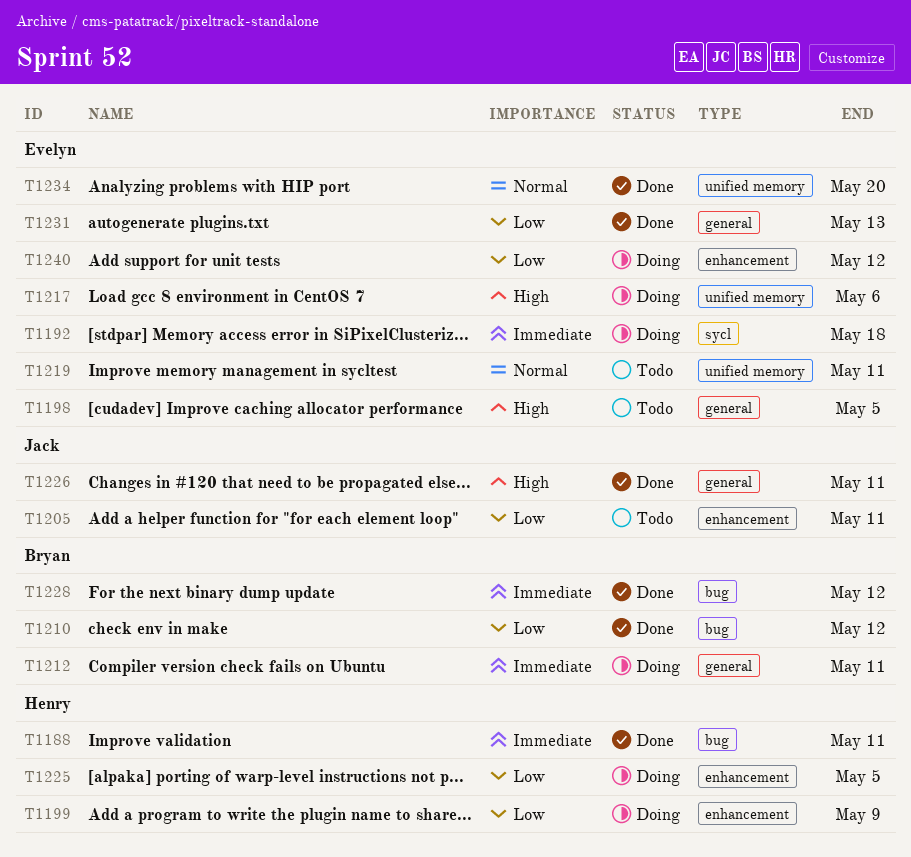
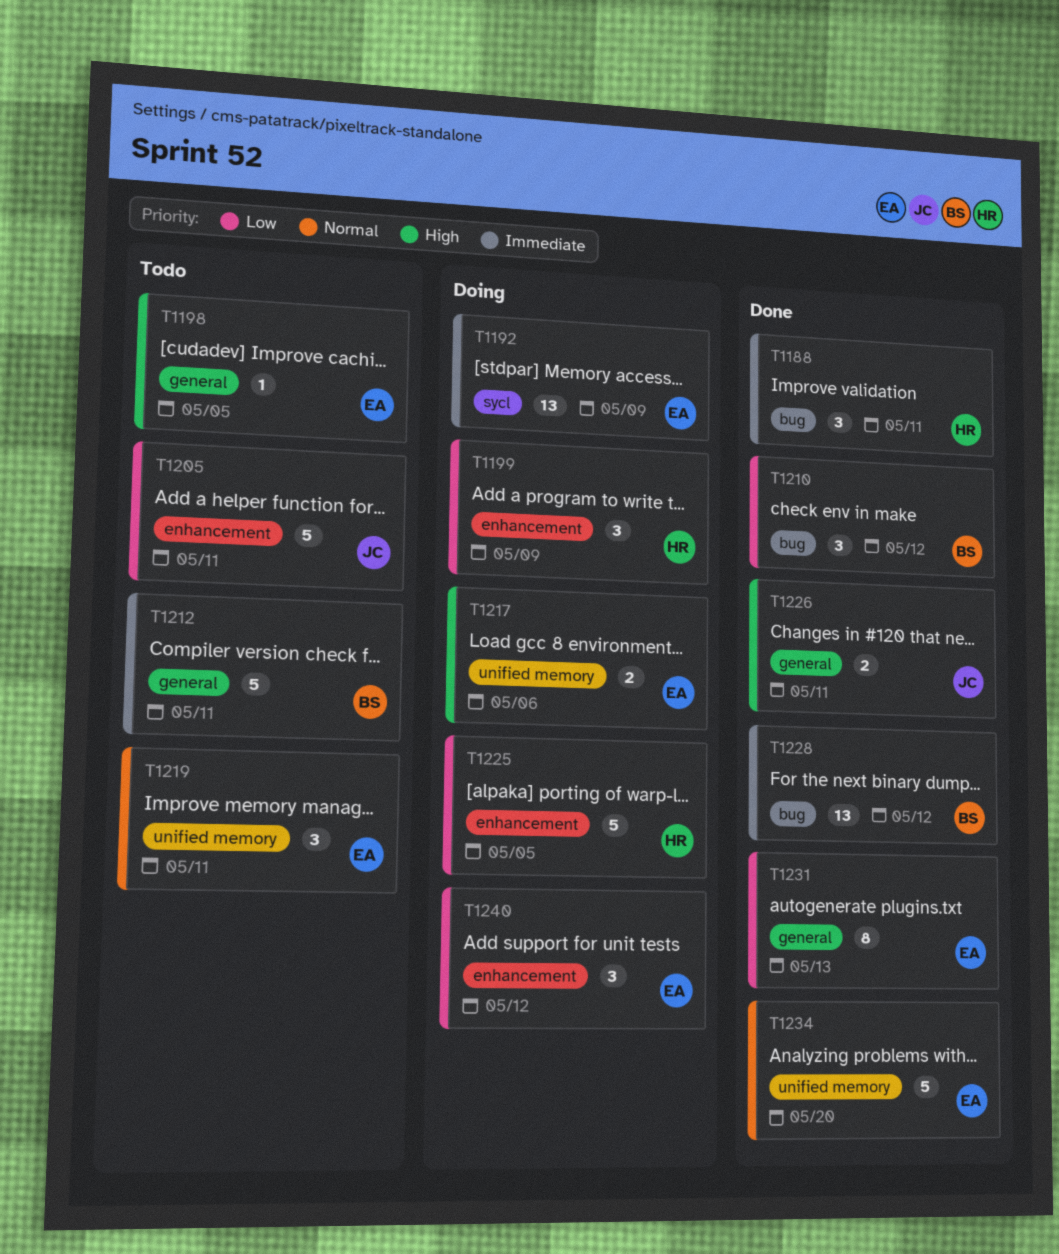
T1192, due: May 18 -> May 9
T1212, status: Doing -> Todo

